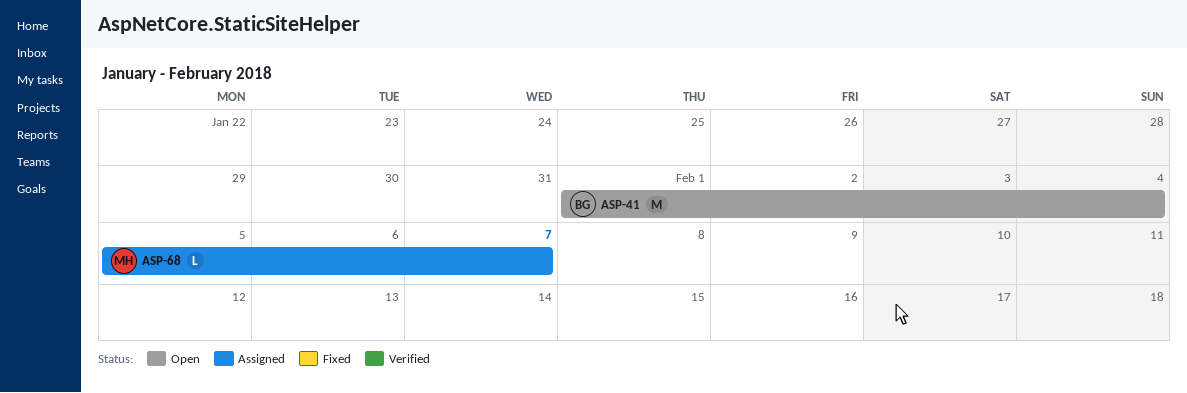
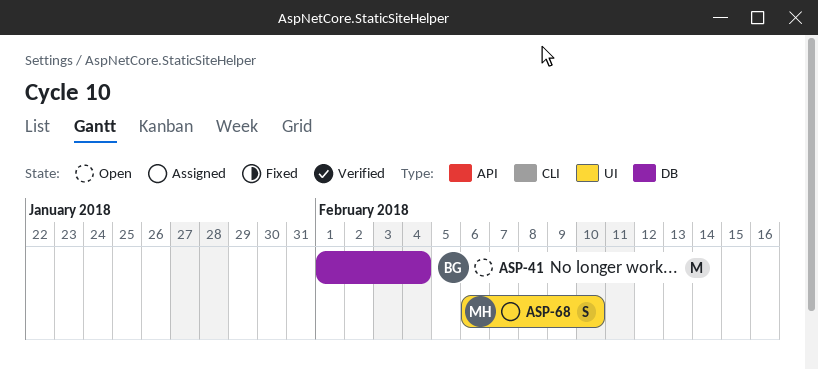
ASP-68, estimate: L -> S
ASP-68, start: Feb 5 -> Feb 6
ASP-68, due: Feb 7 -> Feb 10

